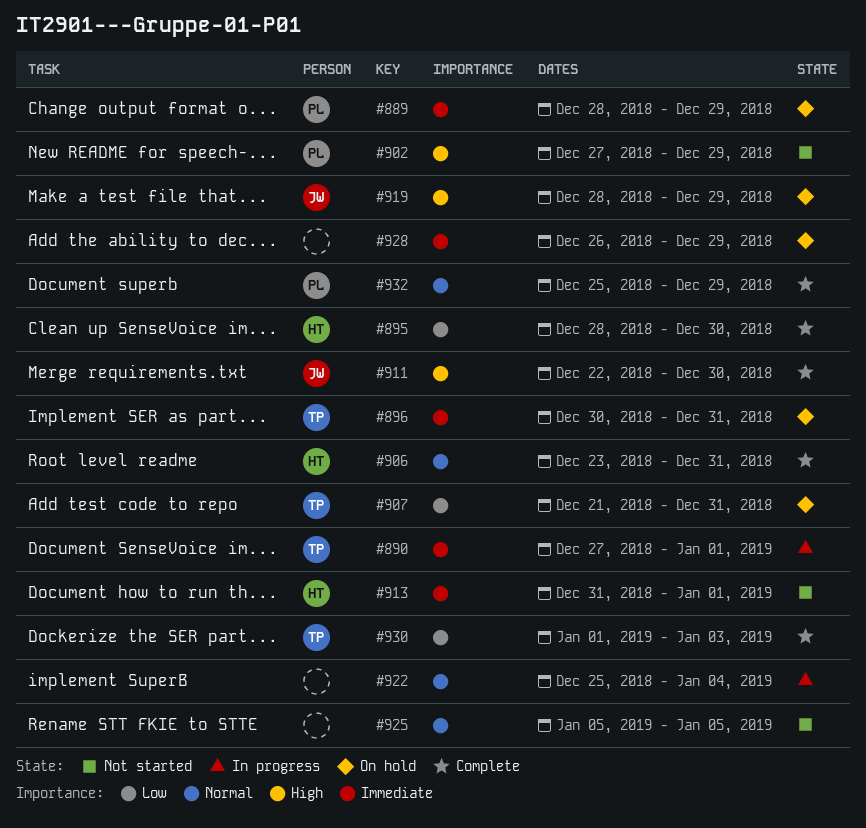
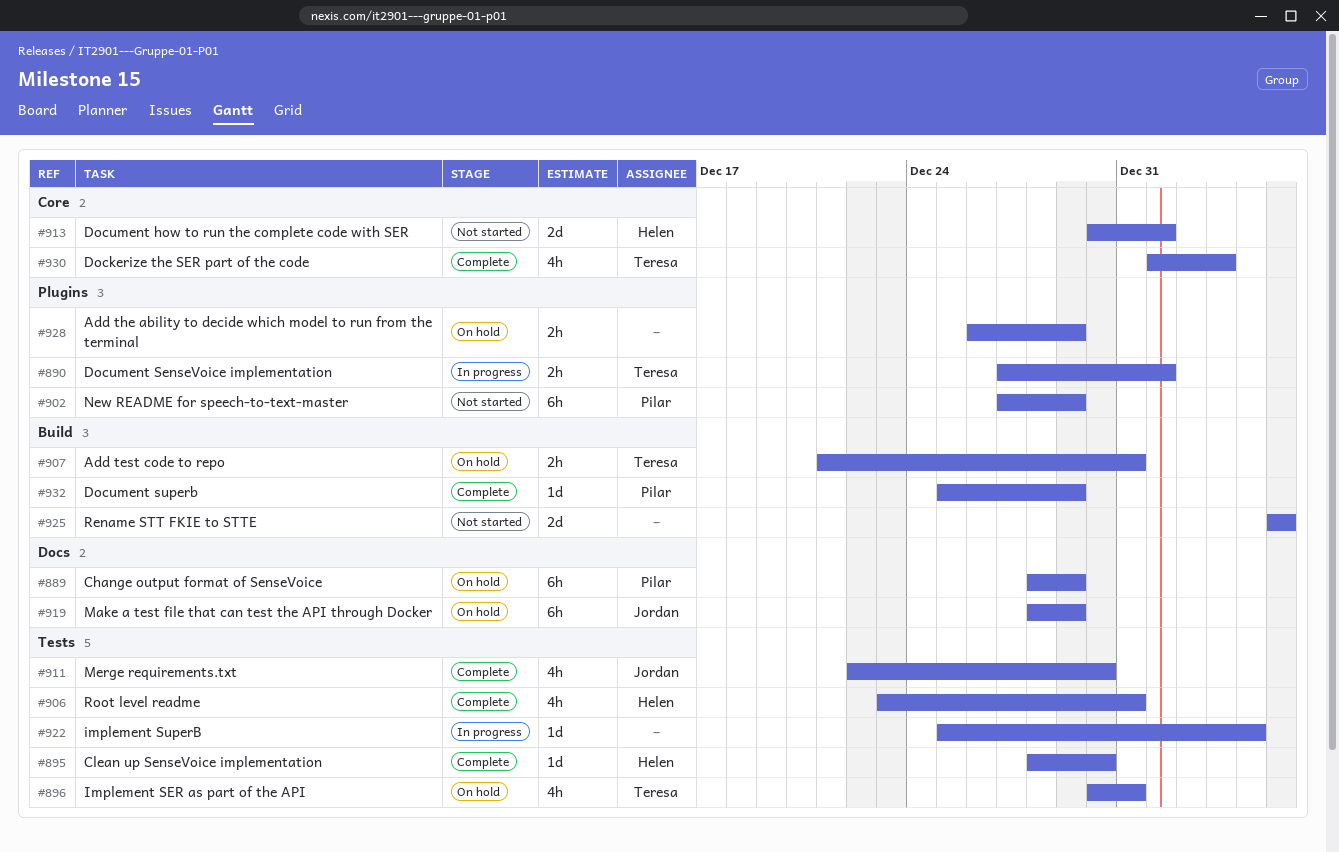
#913, start: Dec 31 -> Dec 30

